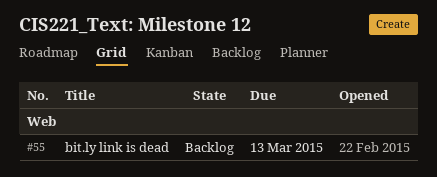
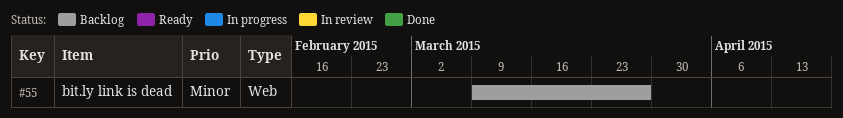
#55, due: Mar 13 -> Mar 27

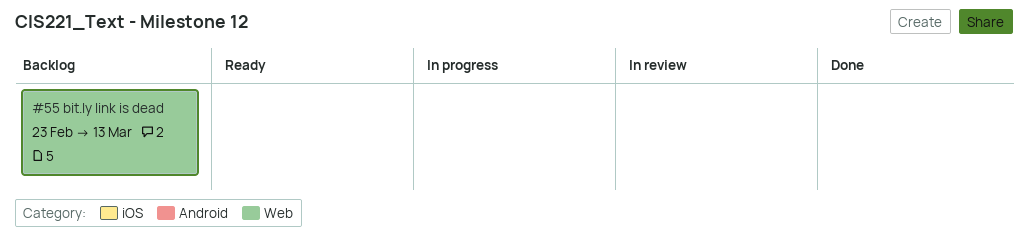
#55, start: Mar 9 -> Feb 23
#55, due: Mar 27 -> Mar 13

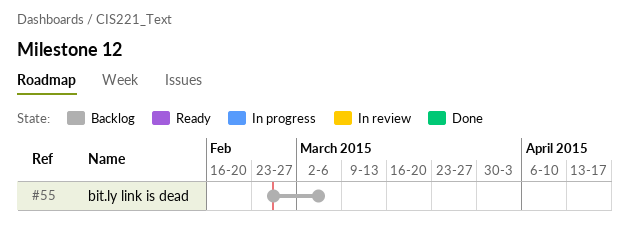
#55, due: Mar 13 -> Mar 6

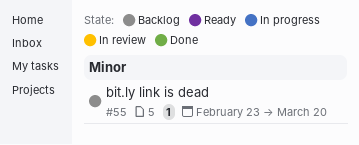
#55, due: Mar 6 -> Mar 20

